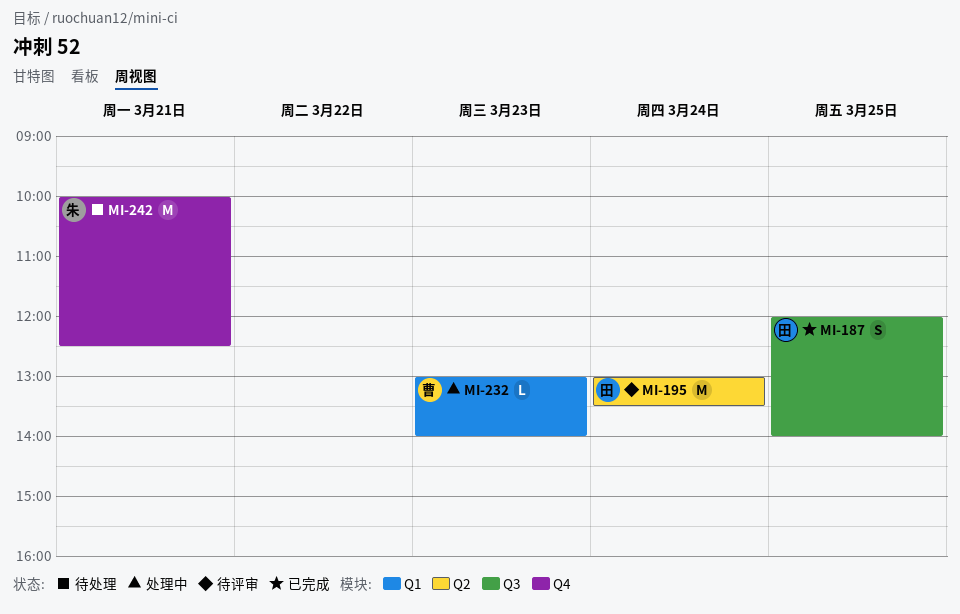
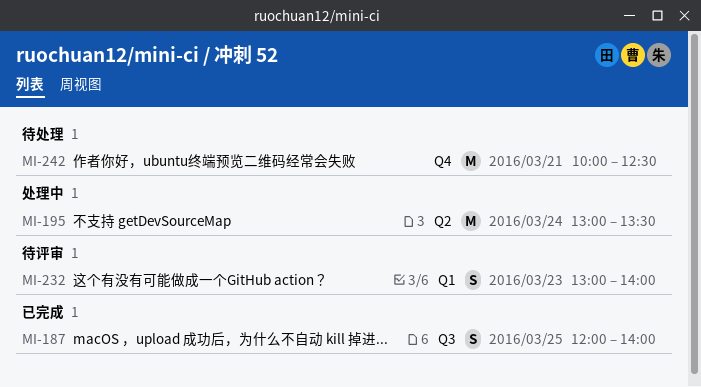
MI-195, status: 待评审 -> 处理中
MI-232, status: 处理中 -> 待评审
MI-232, estimate: L -> S

